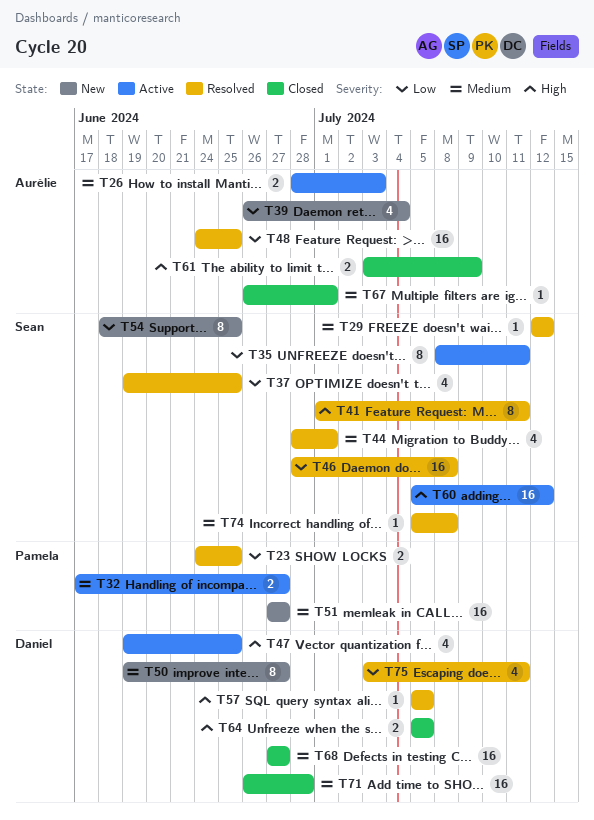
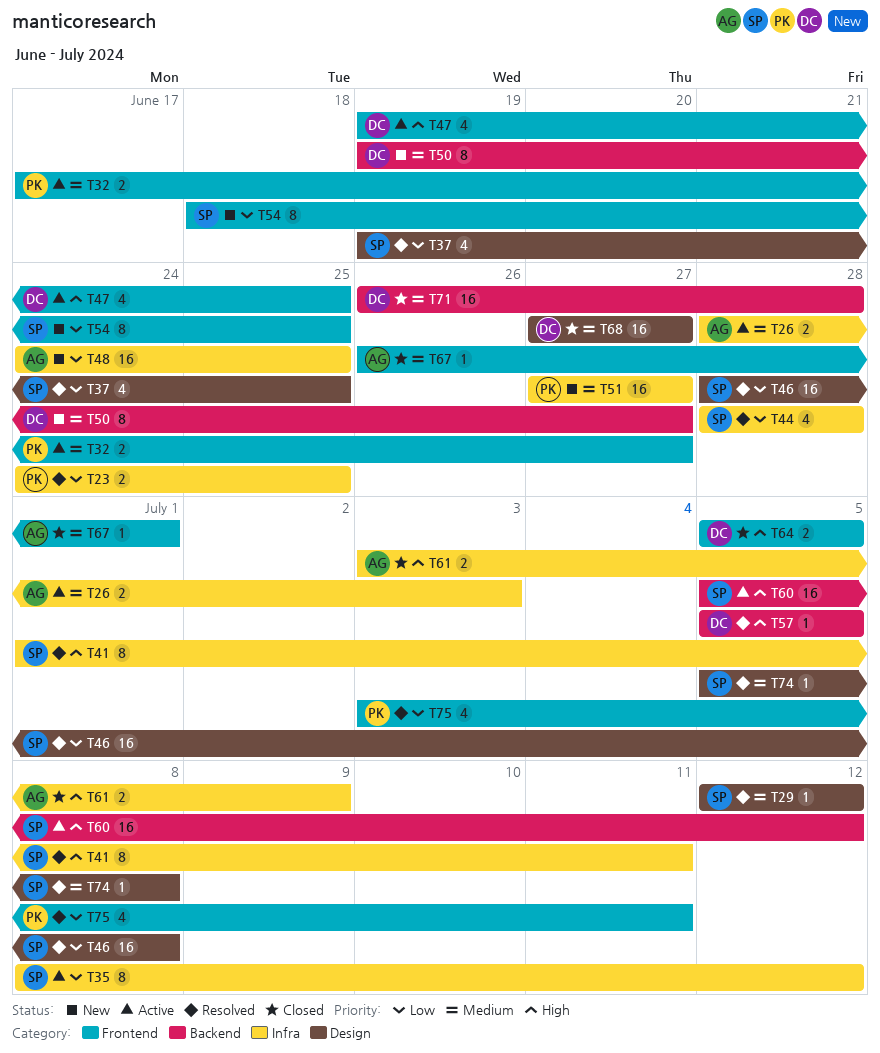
T35, due: Jul 11 -> Jul 12
T39: present -> none
T44, priority: Medium -> Low
T44, due: Jul 1 -> Jun 28
T48, status: Resolved -> New
T75, owner: Daniel -> Pamela

